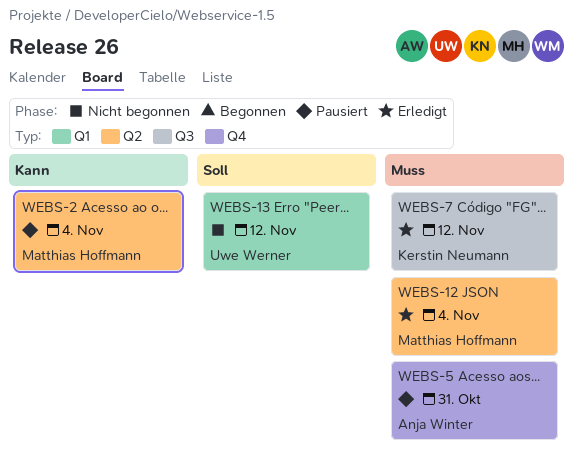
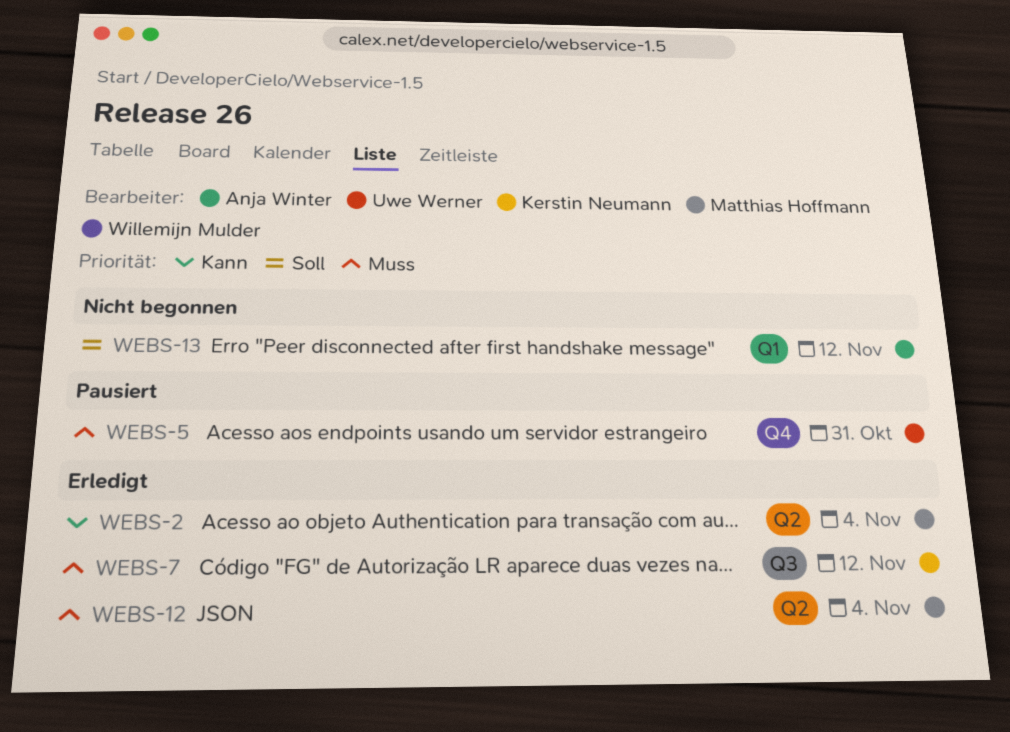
WEBS-2, status: Pausiert -> Erledigt
WEBS-5, owner: Anja Winter -> Uwe Werner
WEBS-13, owner: Uwe Werner -> Anja Winter

